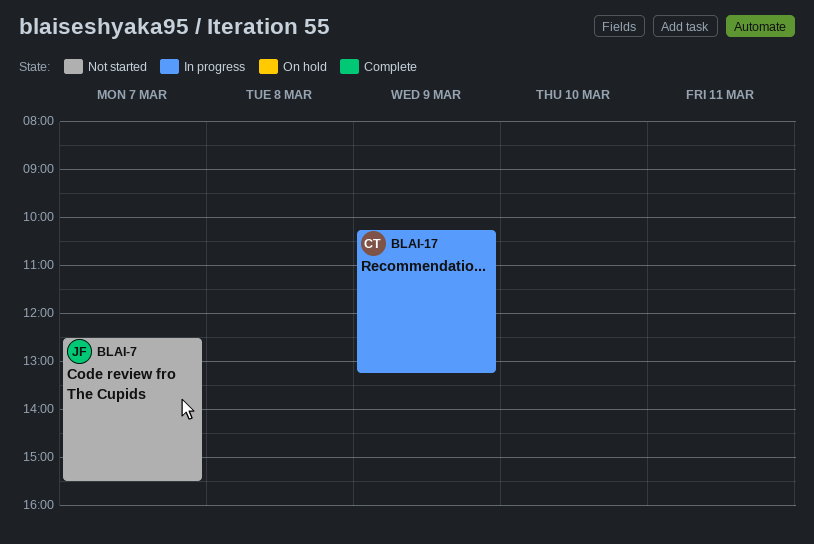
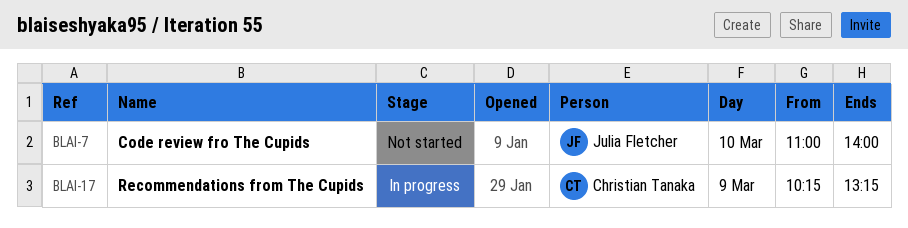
BLAI-7, day: Mar 7 -> Mar 10
BLAI-7, begins: 12:30 -> 11:00
BLAI-7, ends: 15:30 -> 14:00

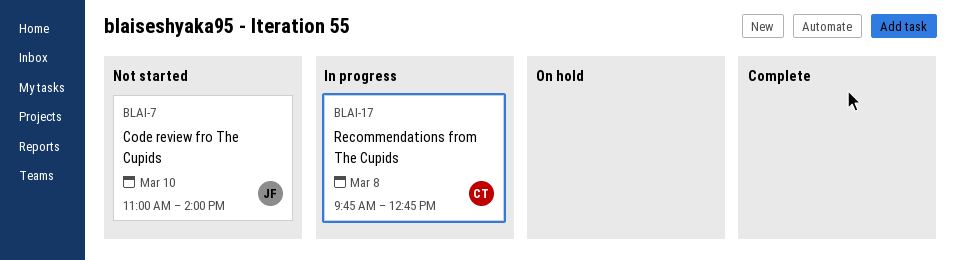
BLAI-17, day: Mar 9 -> Mar 8
BLAI-17, begins: 10:15 -> 09:45
BLAI-17, ends: 13:15 -> 12:45

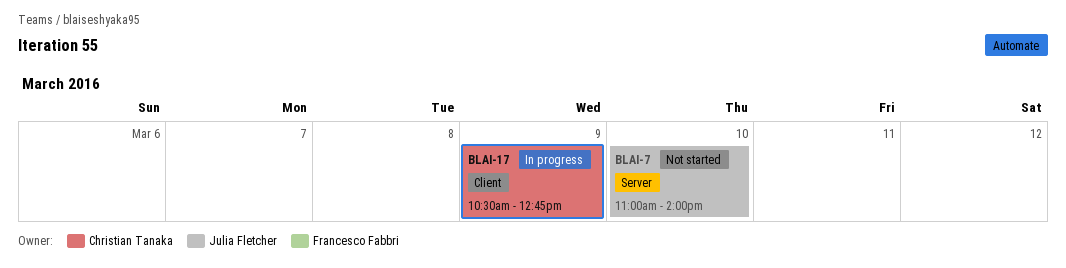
BLAI-17, day: Mar 8 -> Mar 9
BLAI-17, begins: 09:45 -> 10:30

